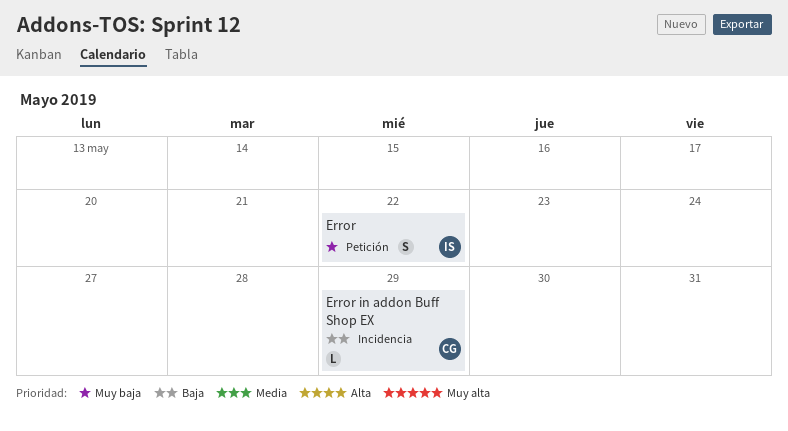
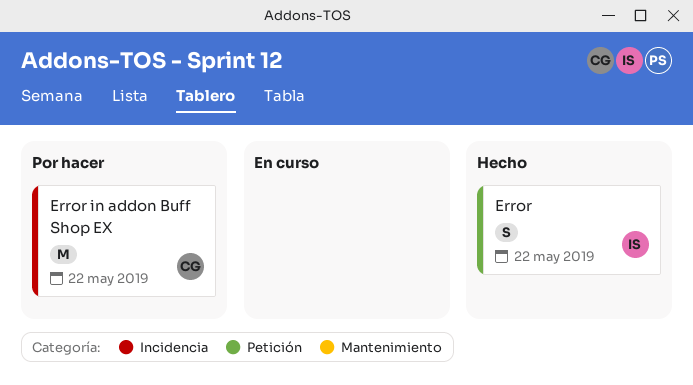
Error in addon Buff Shop EX, estimate: L -> M
Error in addon Buff Shop EX, due: May 29 -> May 22

